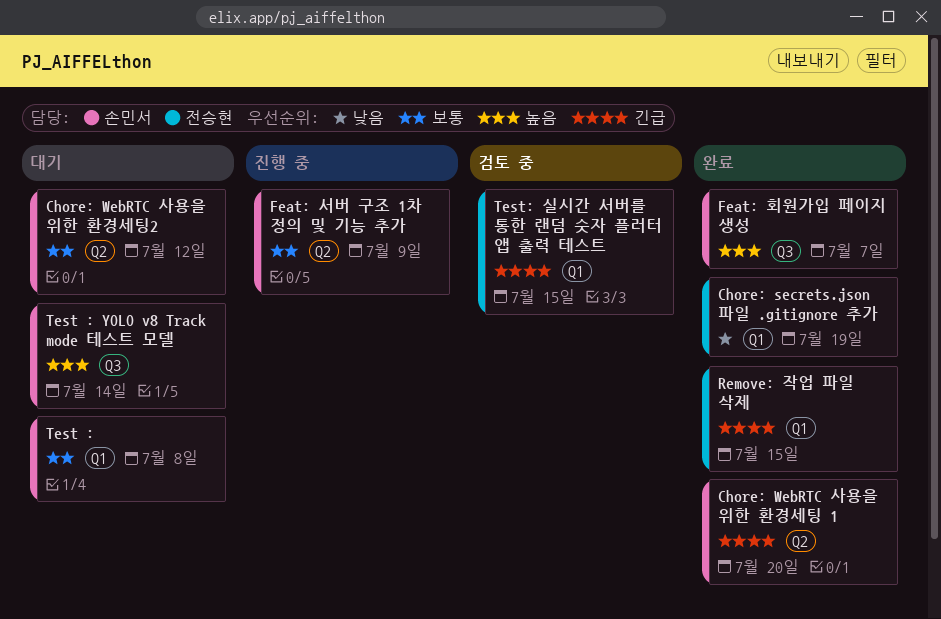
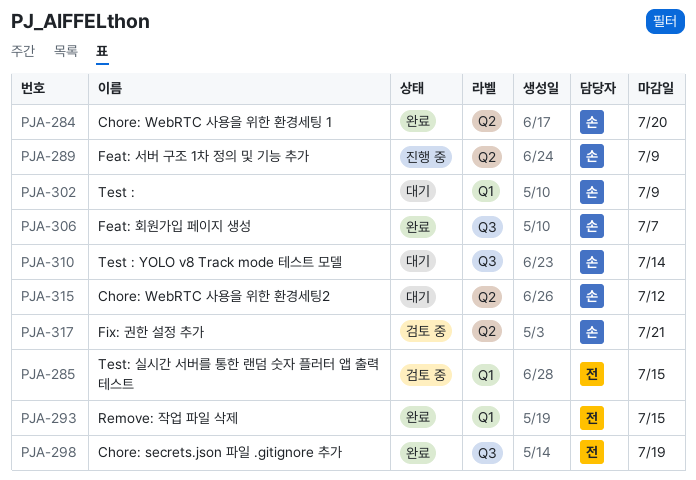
Chore: secrets.json 파일 .gitignore 추가, label: Q1 -> Q3
Fix: 권한 설정 추가: none -> present
Test :, due: Jul 8 -> Jul 9

